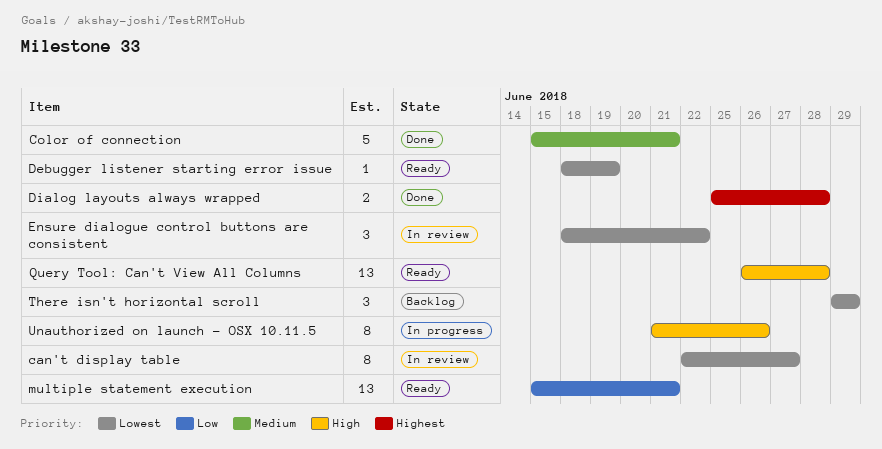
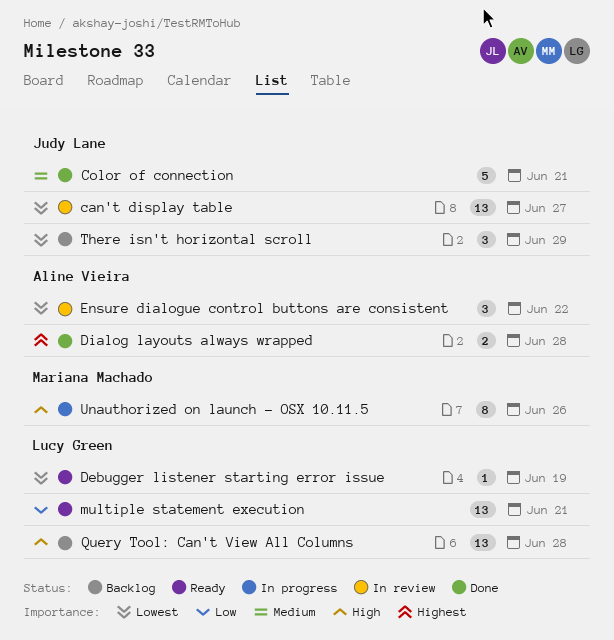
can't display table, estimate: 8 -> 13
Query Tool: Can't View All Columns, status: Ready -> Backlog

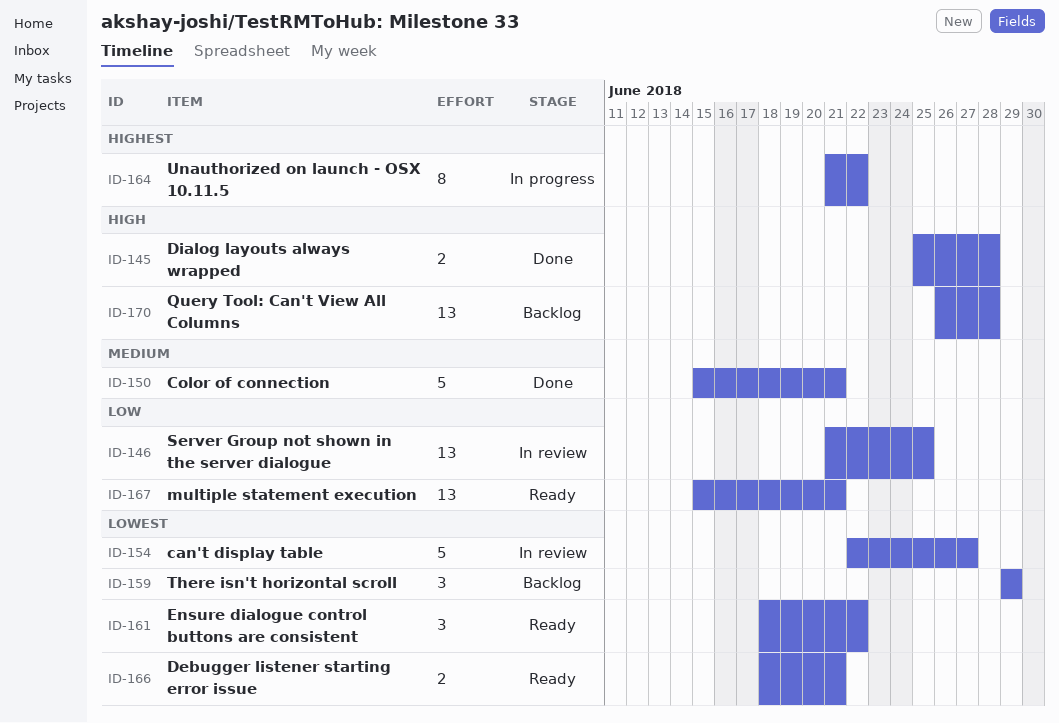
can't display table, estimate: 13 -> 5
Debugger listener starting error issue, estimate: 1 -> 2
Debugger listener starting error issue, due: Jun 19 -> Jun 21
Dialog layouts always wrapped, priority: Highest -> High
Ensure dialogue control buttons are consistent, status: In review -> Ready
Server Group not shown in the server dialogue: none -> present
Unauthorized on launch - OSX 10.11.5, priority: High -> Highest
Unauthorized on launch - OSX 10.11.5, due: Jun 26 -> Jun 22

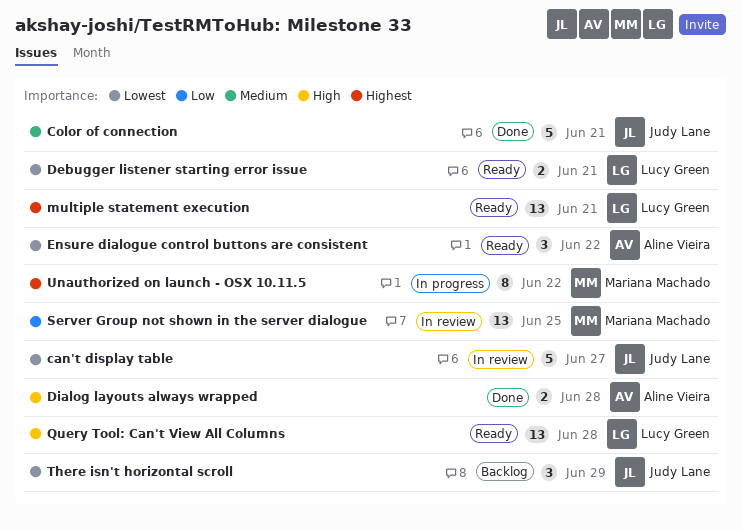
multiple statement execution, priority: Low -> Highest
Query Tool: Can't View All Columns, status: Backlog -> Ready

